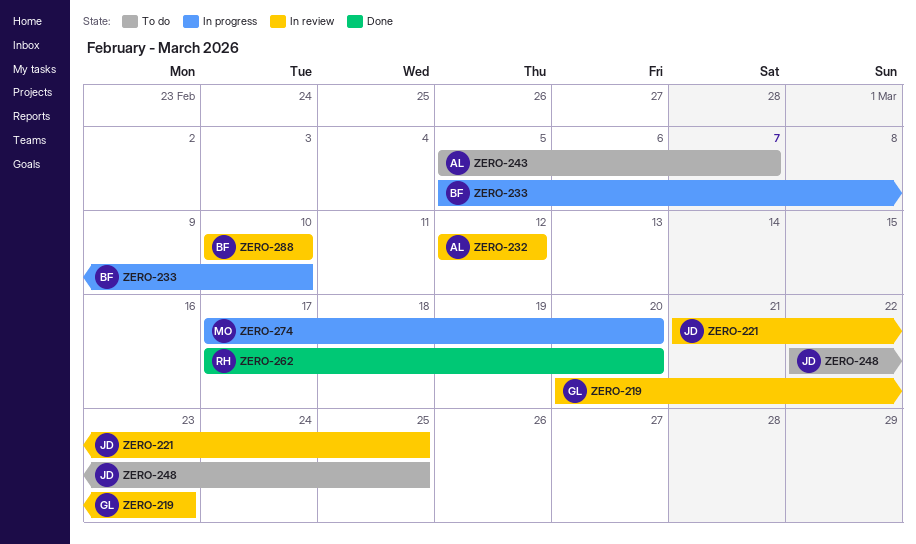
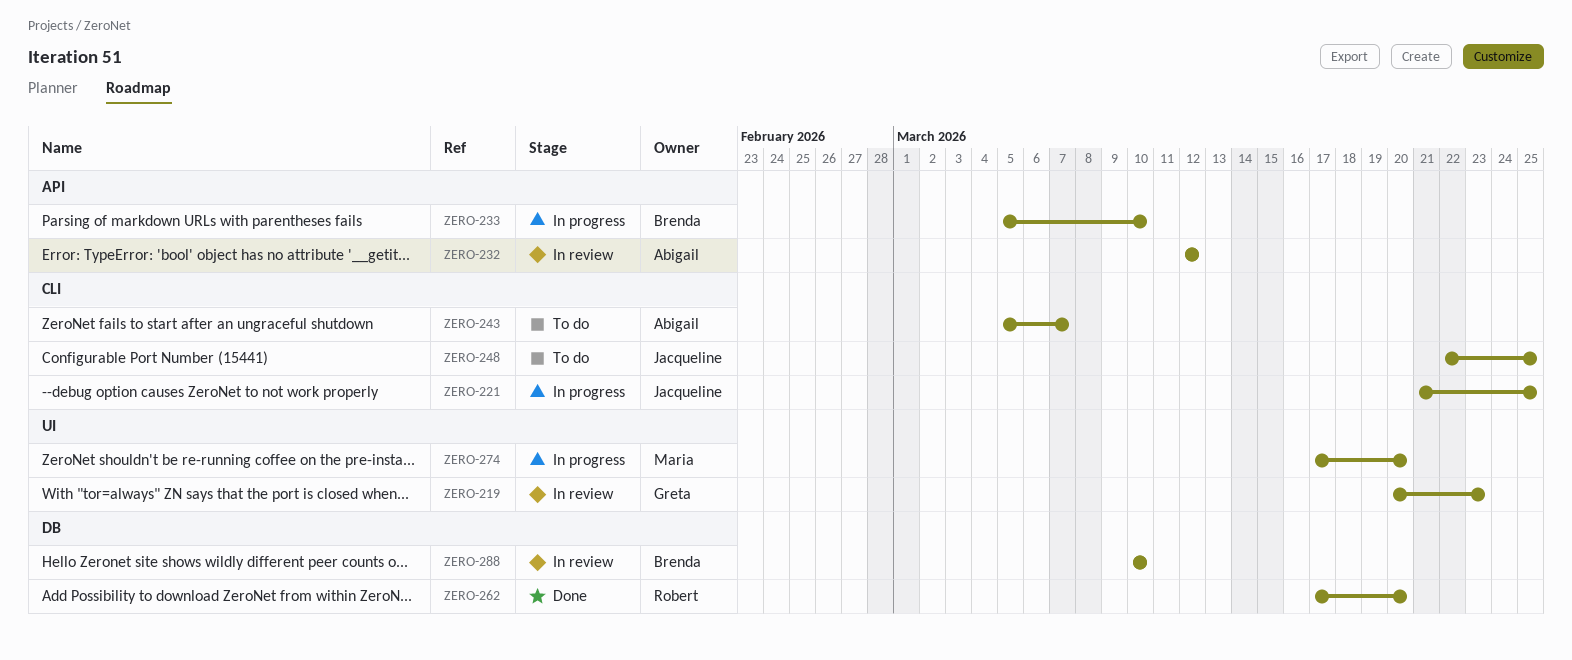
ZERO-221, status: In review -> In progress

